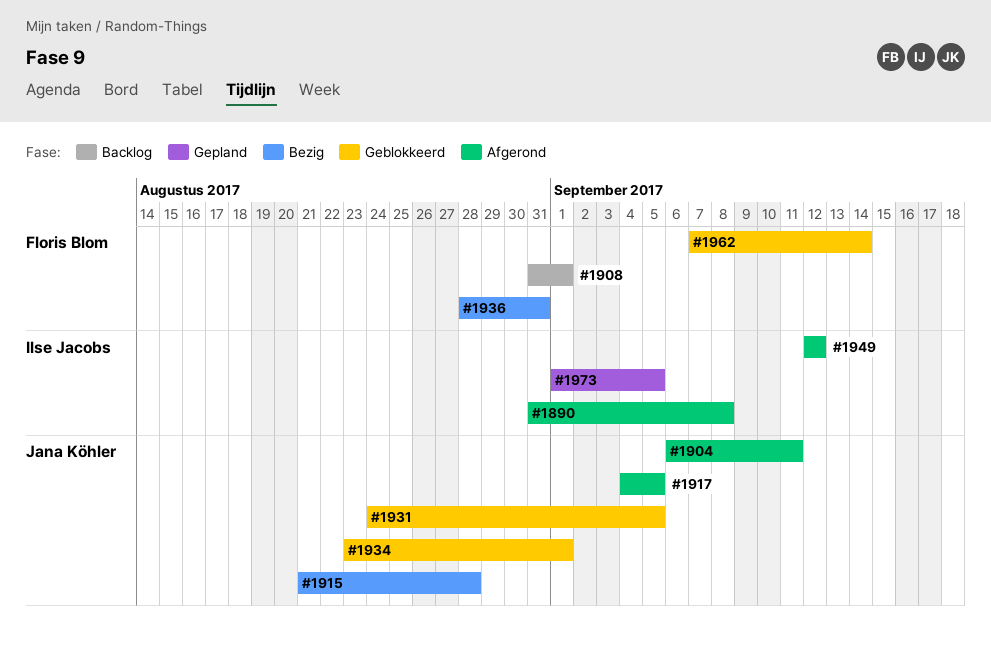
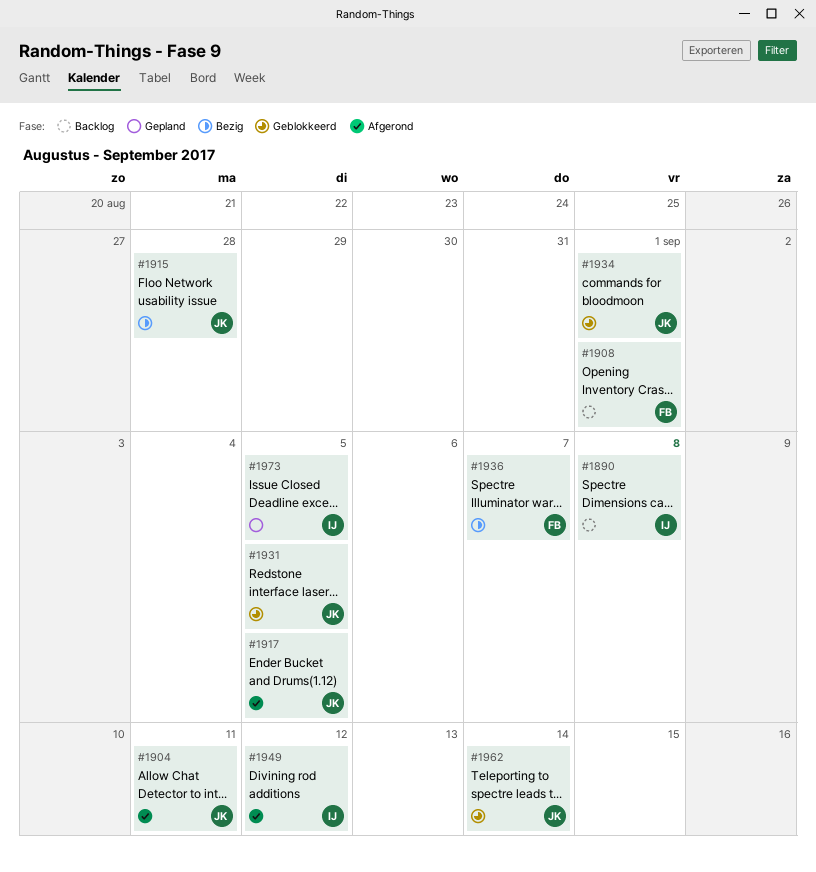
#1890, status: Afgerond -> Backlog
#1936, due: Aug 31 -> Sep 7
#1962, owner: Floris Blom -> Jana Köhler

